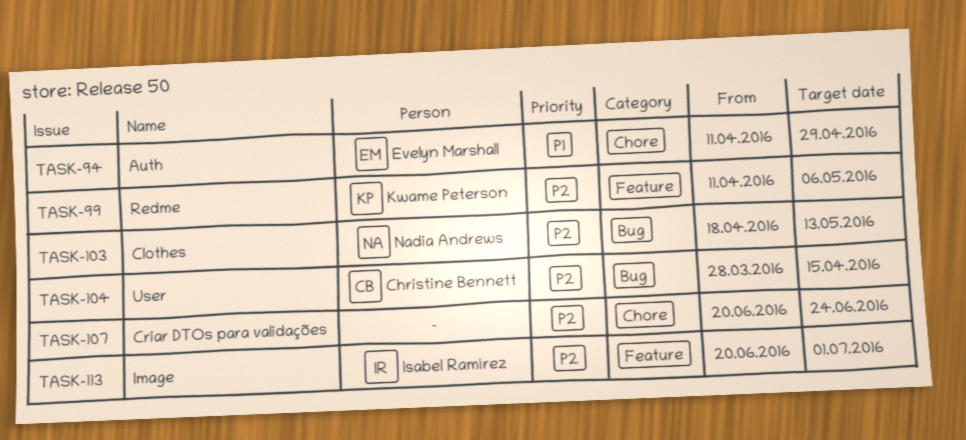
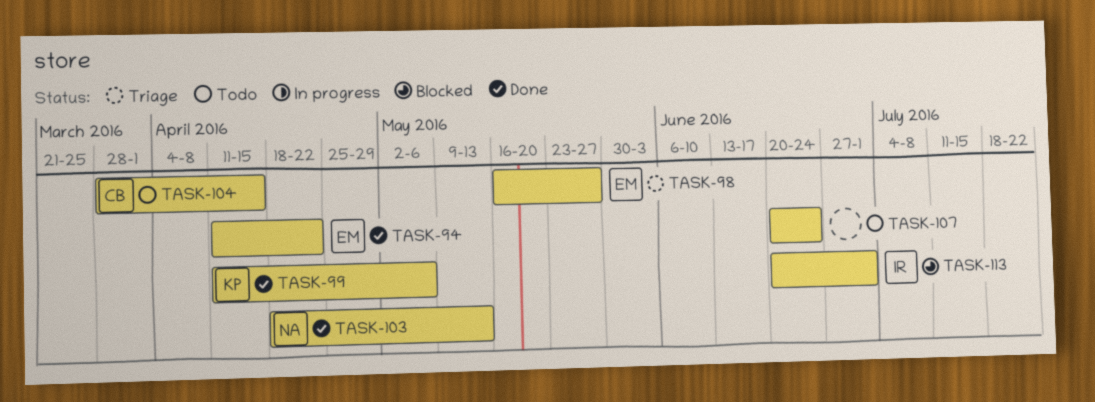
TASK-94, due: Apr 29 -> Apr 22
TASK-98: none -> present

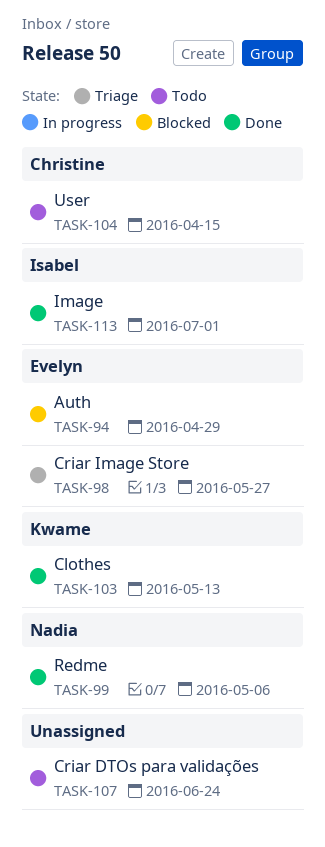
TASK-94, status: Done -> Blocked
TASK-94, due: Apr 22 -> Apr 29
TASK-99, owner: Kwame -> Nadia
TASK-103, owner: Nadia -> Kwame
TASK-113, status: Blocked -> Done

